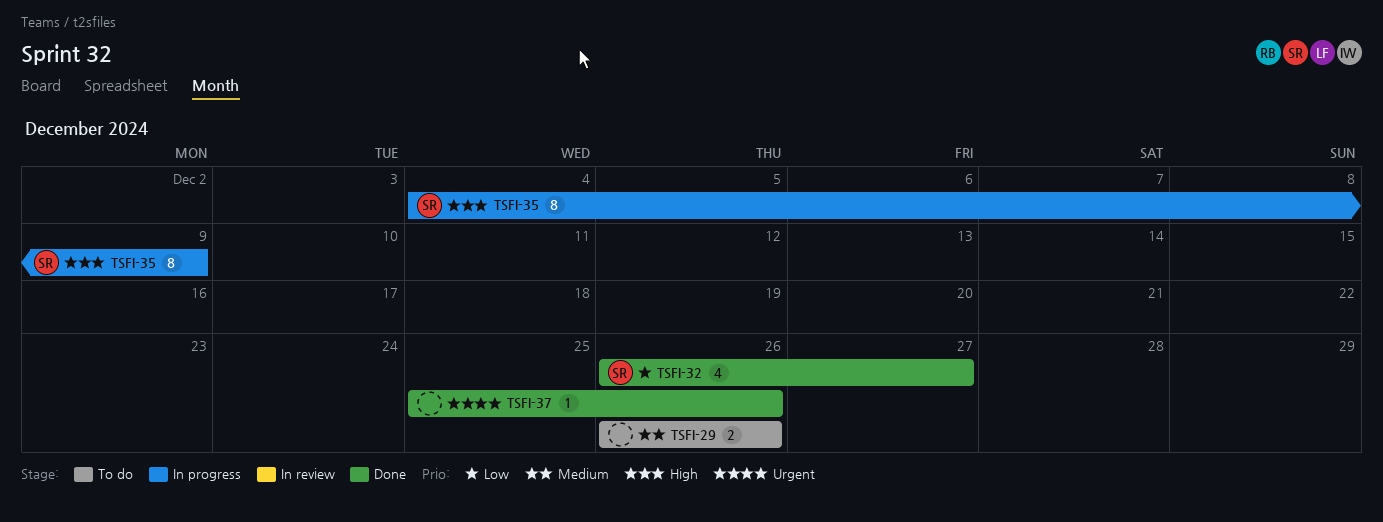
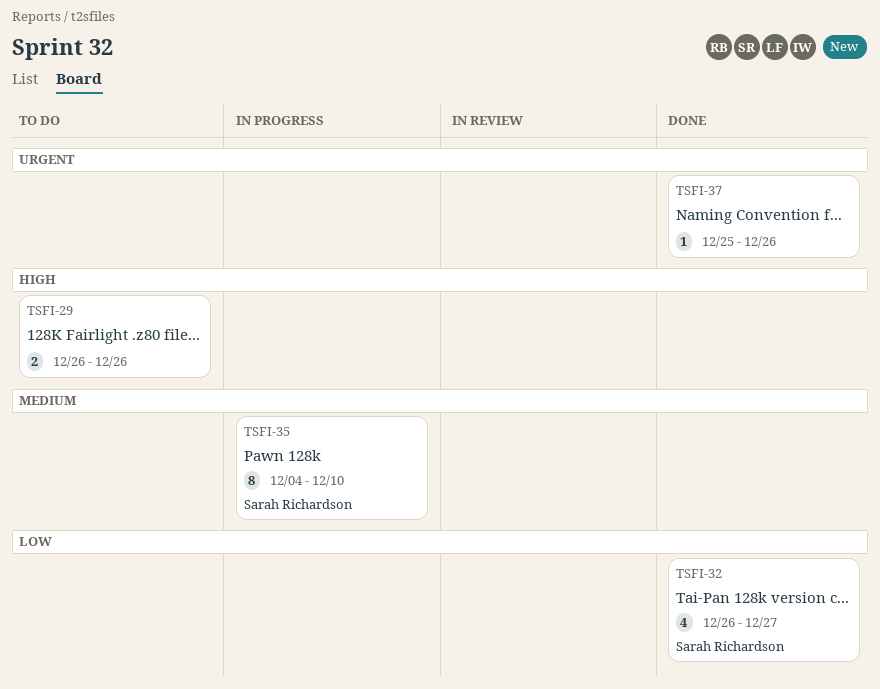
TSFI-29, priority: Medium -> High
TSFI-35, priority: High -> Medium
TSFI-35, due: Dec 9 -> Dec 10

